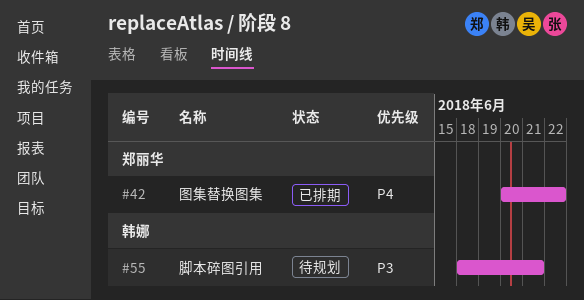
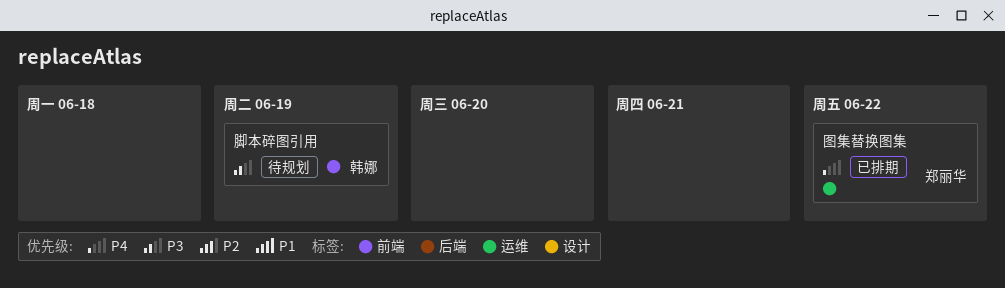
脚本碎图引用, due: Jun 21 -> Jun 19

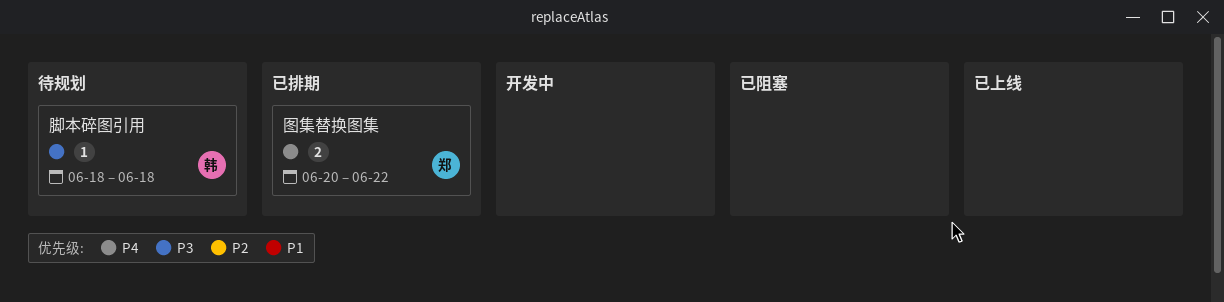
脚本碎图引用, due: Jun 19 -> Jun 18

